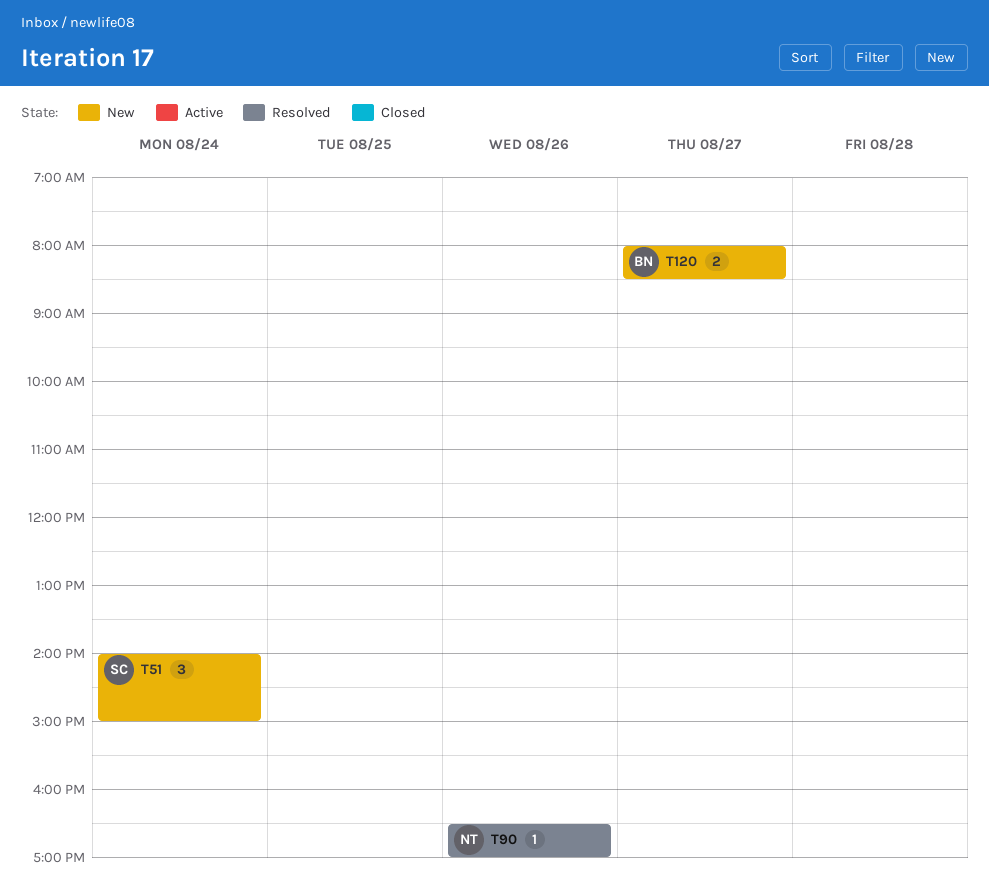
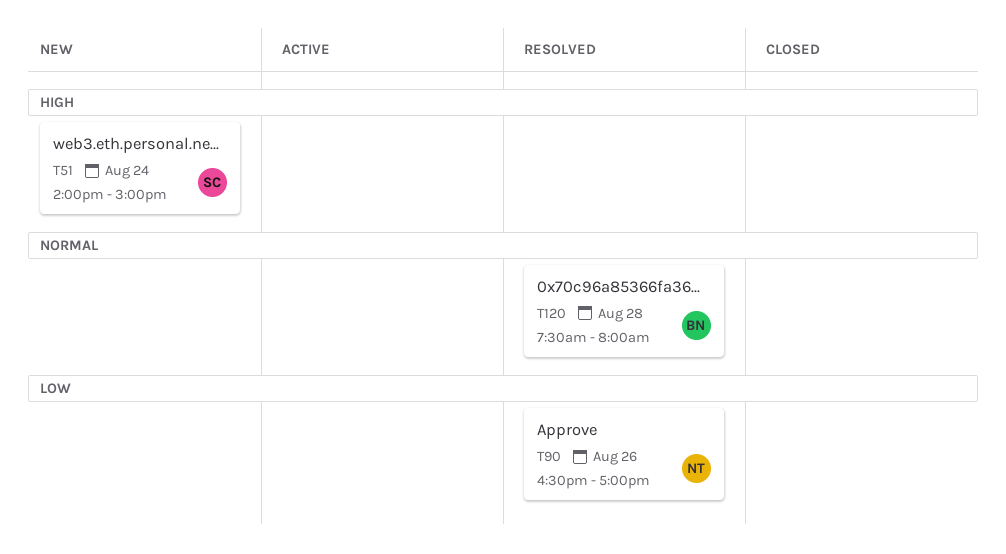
T120, status: New -> Resolved
T120, day: Aug 27 -> Aug 28
T120, begins: 08:00 -> 07:30
T120, ends: 08:30 -> 08:00

